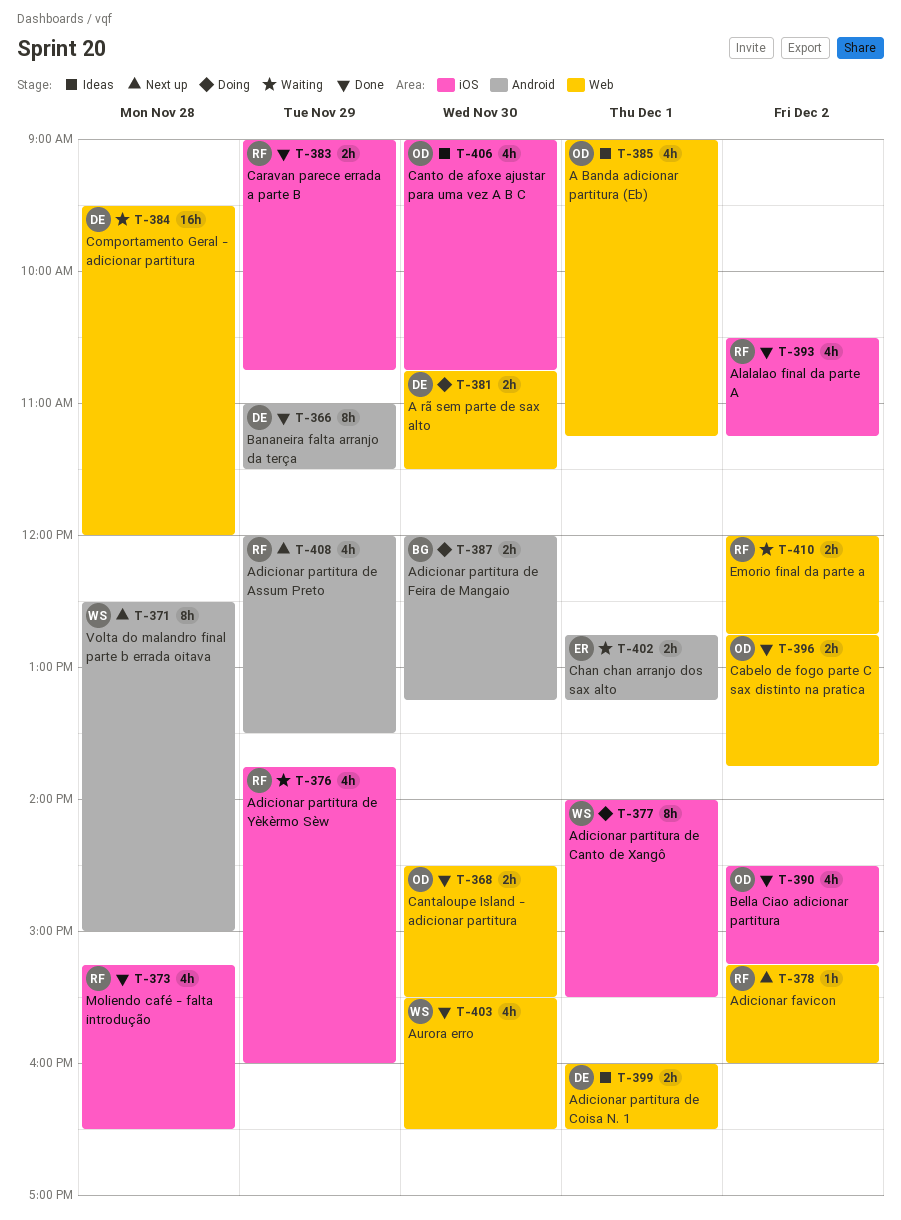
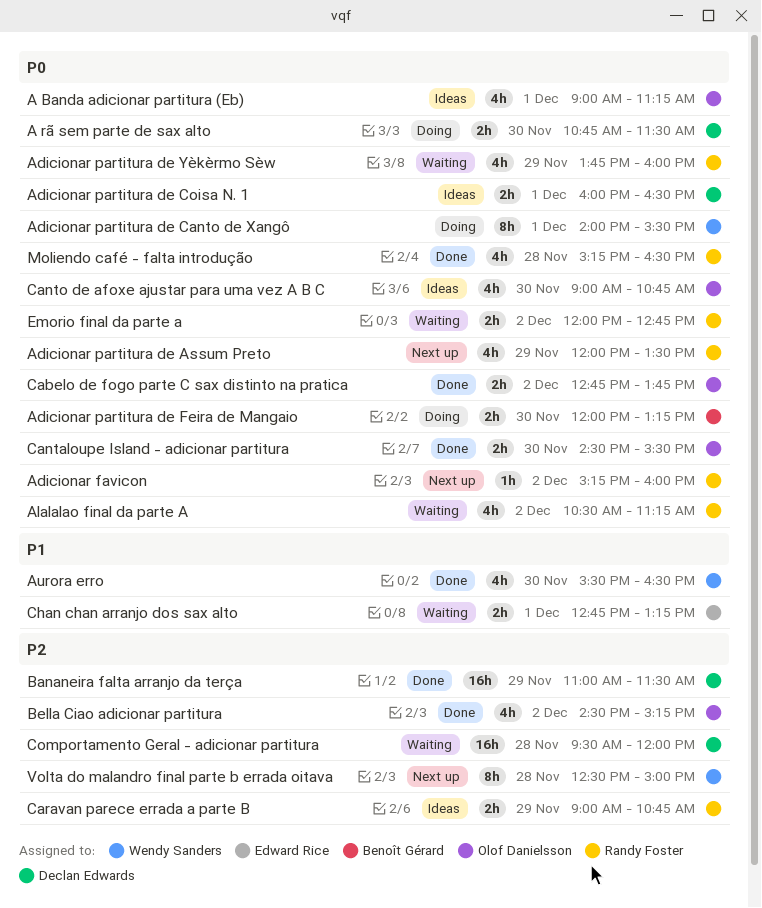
Alalalao final da parte A, status: Done -> Waiting
Bananeira falta arranjo da terça, estimate: 8h -> 16h
Caravan parece errada a parte B, status: Done -> Ideas

